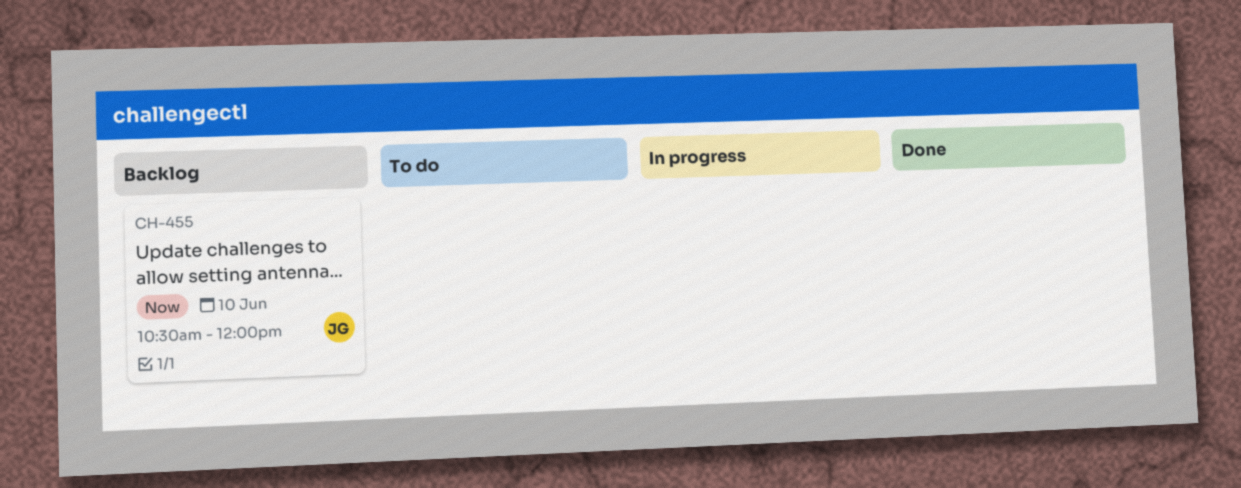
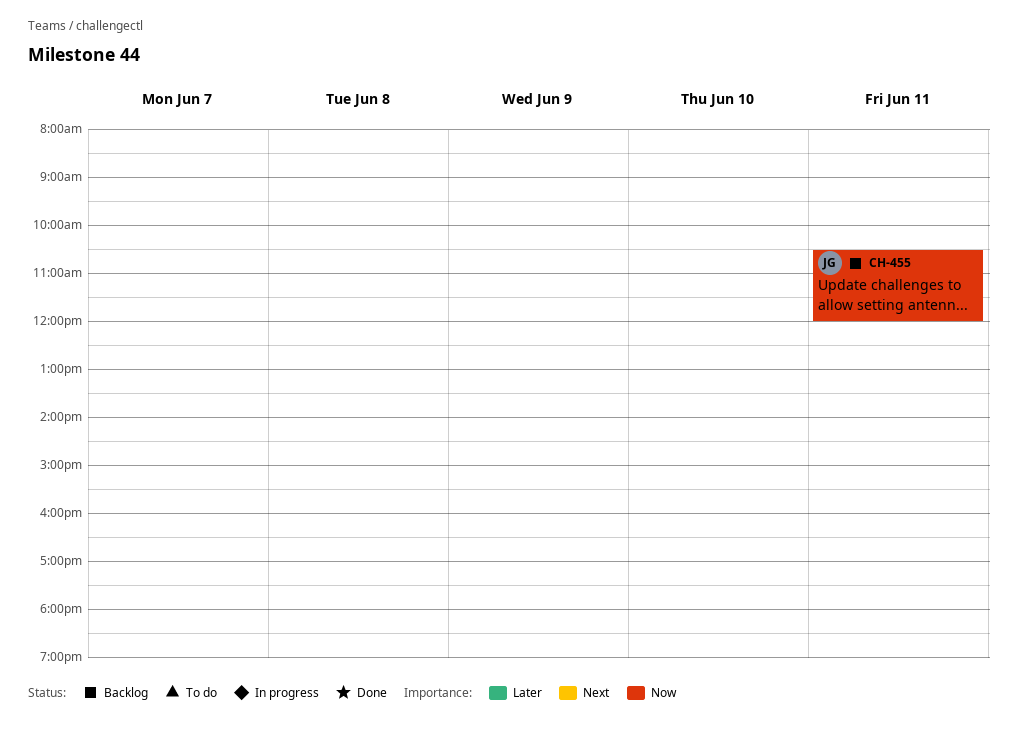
CH-455, day: Jun 10 -> Jun 11

